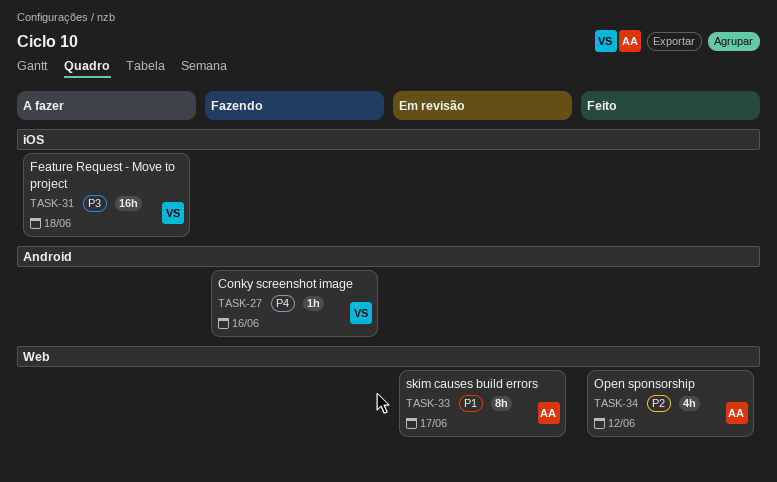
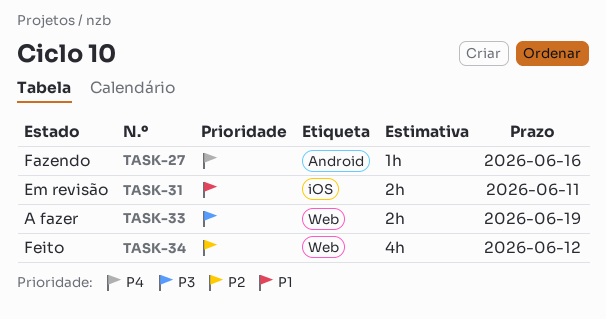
TASK-31, status: A fazer -> Em revisão
TASK-31, priority: P3 -> P1
TASK-31, estimate: 16h -> 2h
TASK-31, due: Jun 18 -> Jun 11
TASK-33, status: Em revisão -> A fazer
TASK-33, priority: P1 -> P3
TASK-33, estimate: 8h -> 2h
TASK-33, due: Jun 17 -> Jun 19

